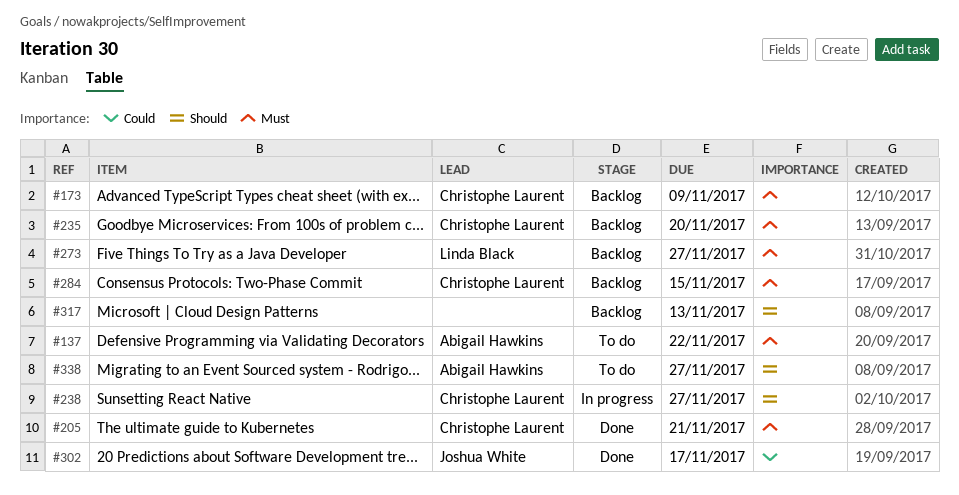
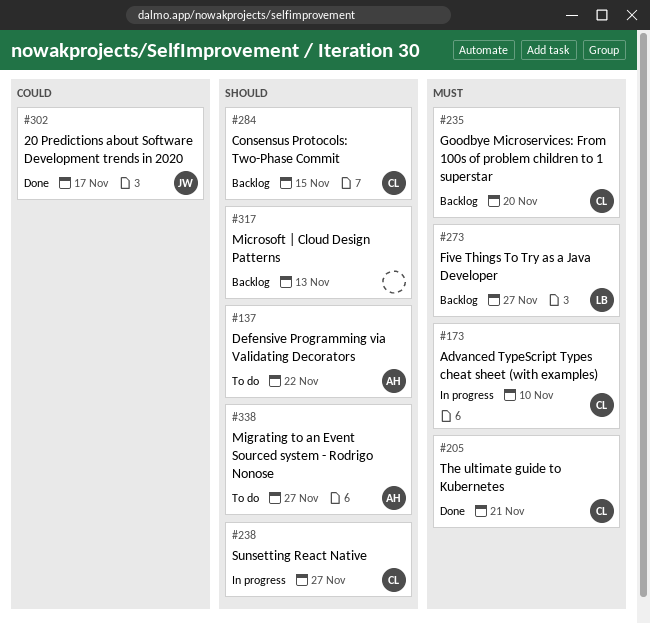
#137, priority: Must -> Should
#173, status: Backlog -> In progress
#173, due: Nov 9 -> Nov 10
#284, priority: Must -> Should

